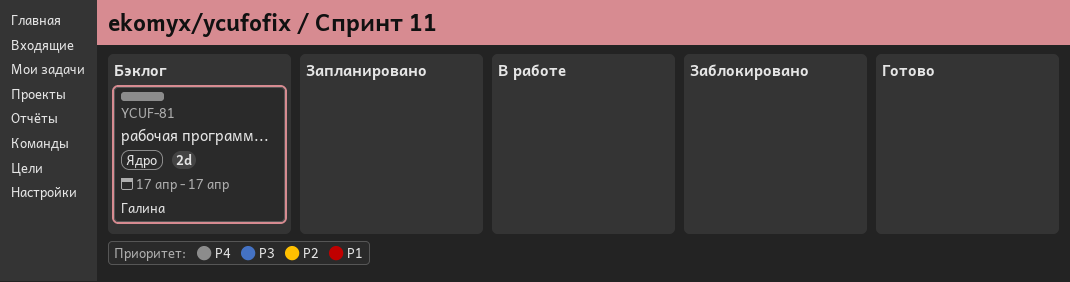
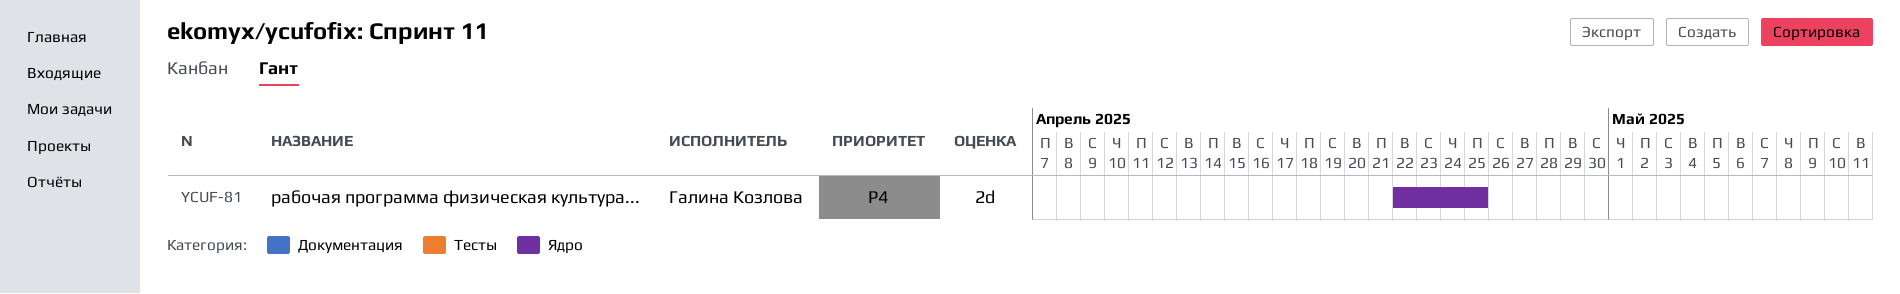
YCUF-81, start: Apr 17 -> Apr 22
YCUF-81, due: Apr 17 -> Apr 25

